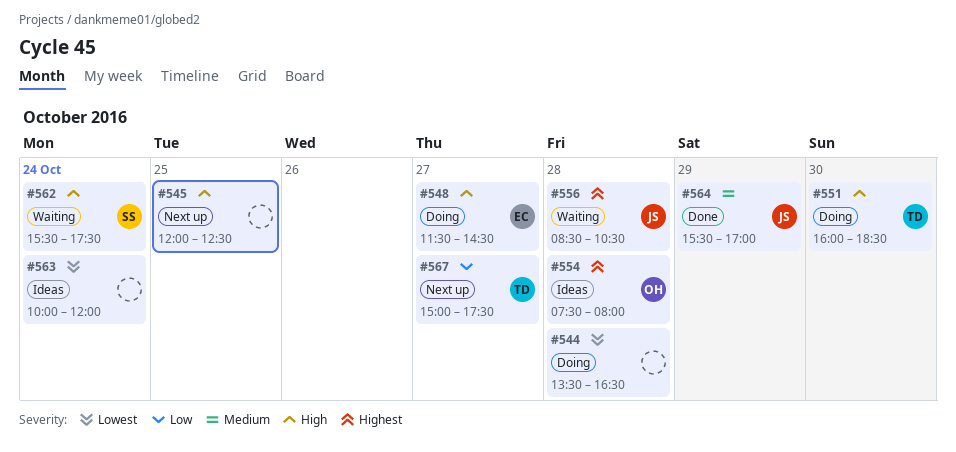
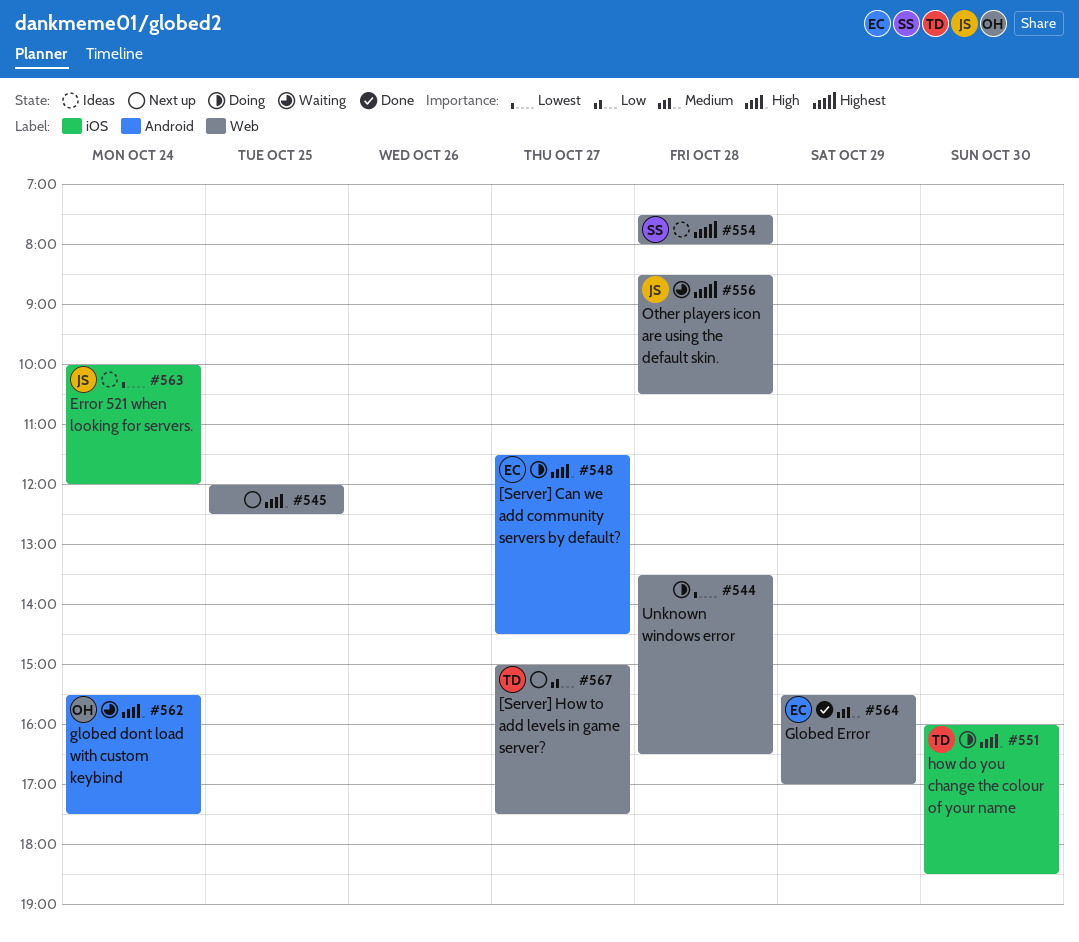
#554, owner: OH -> SS
#562, owner: SS -> OH
#563, owner: none -> JS
#564, owner: JS -> EC

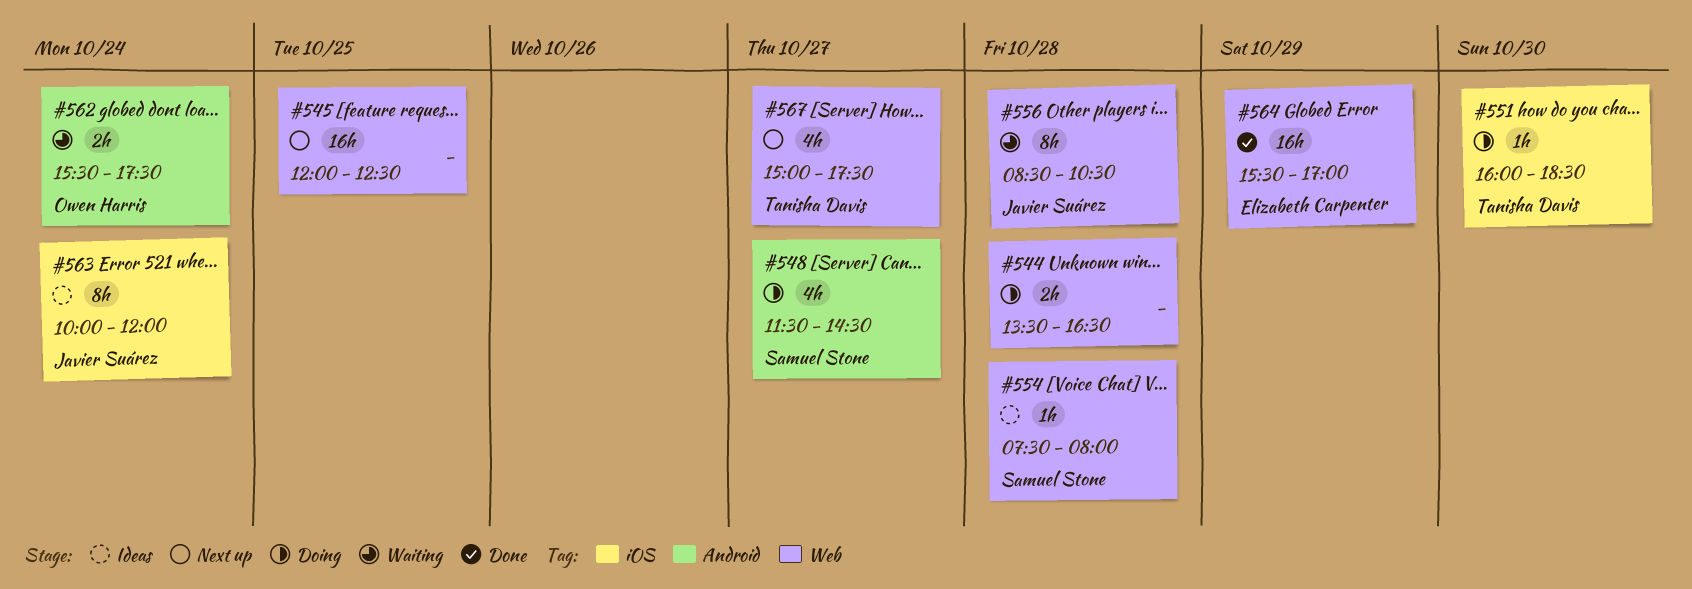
#548, owner: Elizabeth Carpenter -> Samuel Stone

